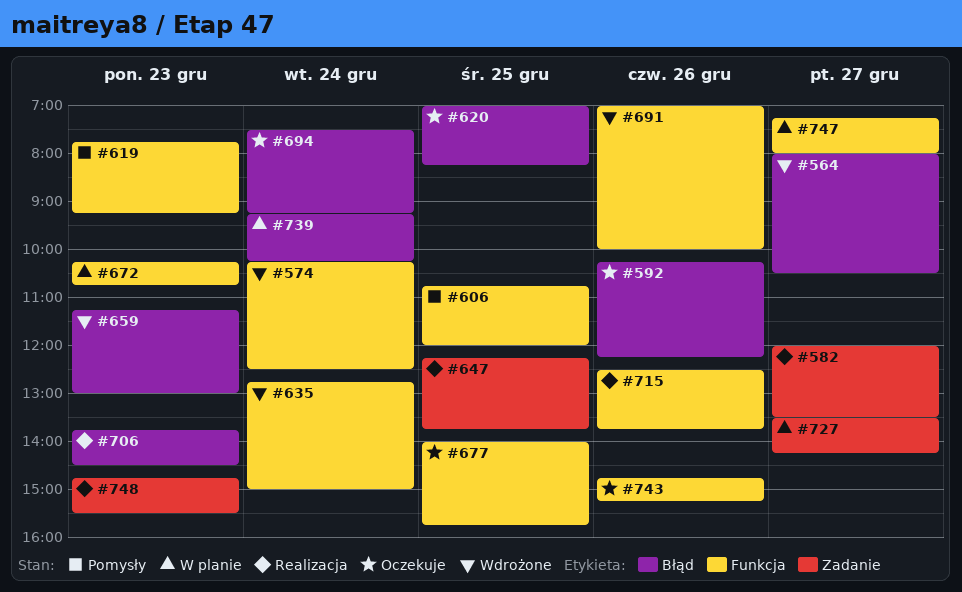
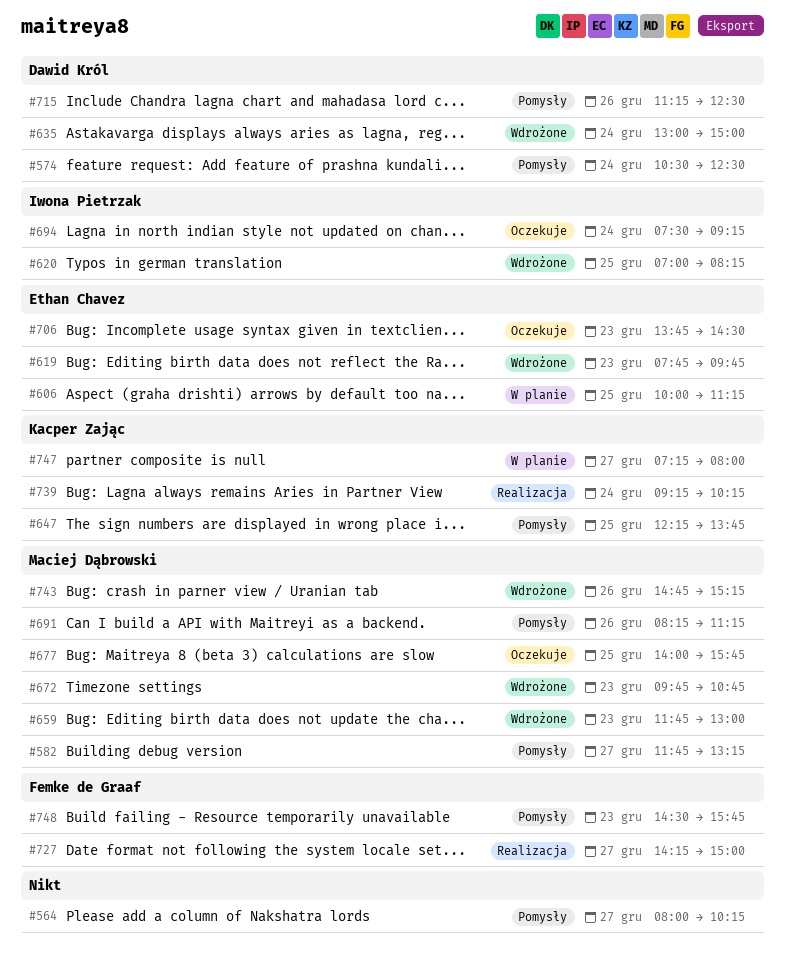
#564, status: Wdrożone -> Pomysły
#564, ends: 10:30 -> 10:15
#574, status: Wdrożone -> Pomysły
#574, begins: 10:15 -> 10:30
#582, status: Realizacja -> Pomysły
#582, begins: 12:00 -> 11:45
#582, ends: 13:30 -> 13:15
#592: present -> none
#606, status: Pomysły -> W planie
#606, begins: 10:45 -> 10:00
#606, ends: 12:00 -> 11:15
#619, status: Pomysły -> Wdrożone
#619, ends: 09:15 -> 09:45
#620, status: Oczekuje -> Wdrożone
#635, begins: 12:45 -> 13:00
#647, status: Realizacja -> Pomysły
#659, begins: 11:15 -> 11:45
#672, status: W planie -> Wdrożone
#672, begins: 10:15 -> 09:45
#691, status: Wdrożone -> Pomysły
#691, begins: 07:00 -> 08:15
#691, ends: 10:00 -> 11:15
#706, status: Realizacja -> Oczekuje
#715, status: Realizacja -> Pomysły
#715, begins: 12:30 -> 11:15
#715, ends: 13:45 -> 12:30
#727, status: W planie -> Realizacja
#727, begins: 13:30 -> 14:15
#727, ends: 14:15 -> 15:00
#739, status: W planie -> Realizacja
#743, status: Oczekuje -> Wdrożone
#748, status: Realizacja -> Pomysły
#748, begins: 14:45 -> 14:30
#748, ends: 15:30 -> 15:45

